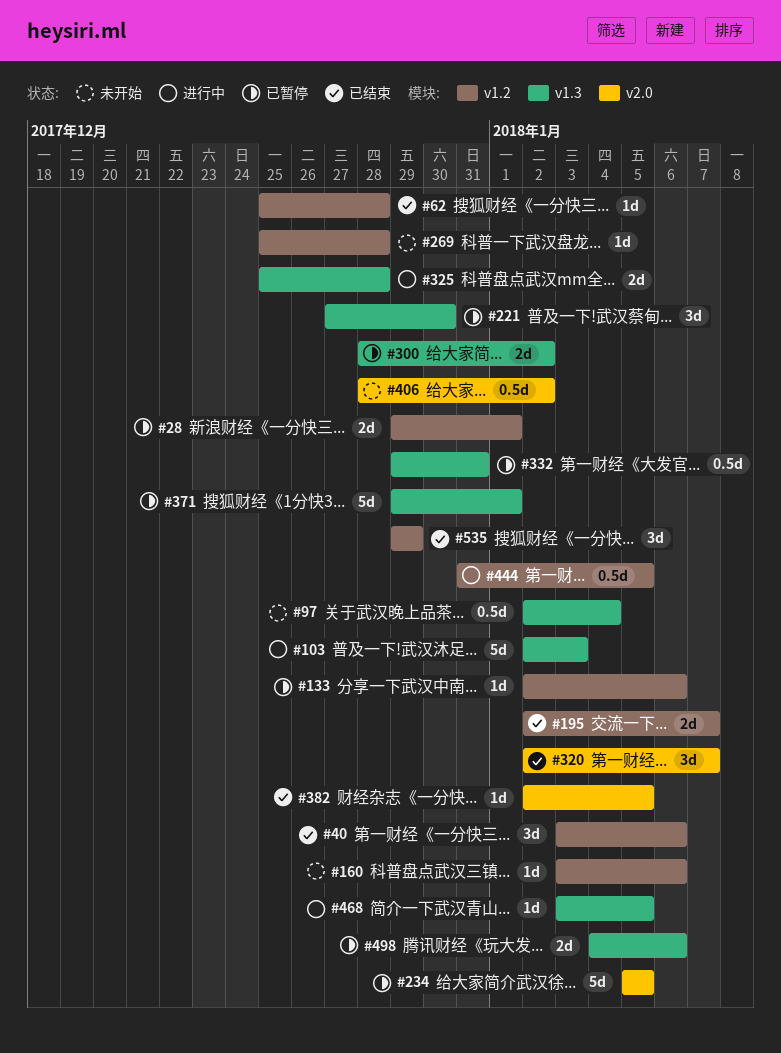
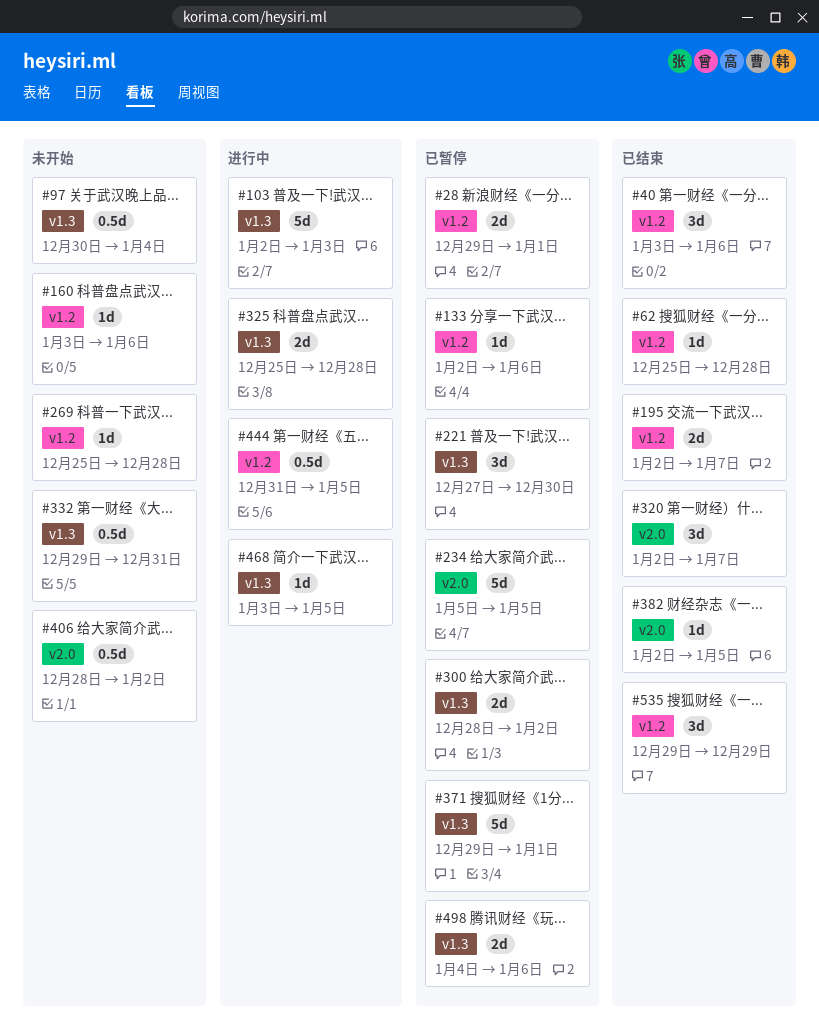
#97, start: Jan 2 -> Dec 30
#332, status: 已暂停 -> 未开始

